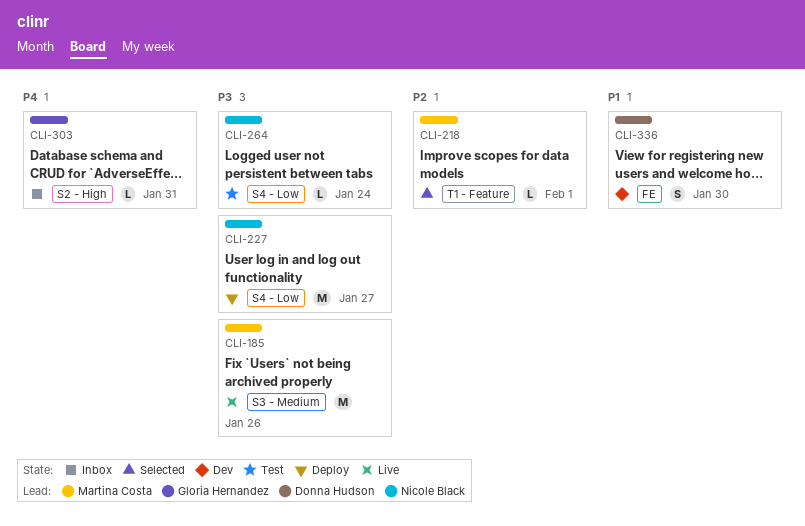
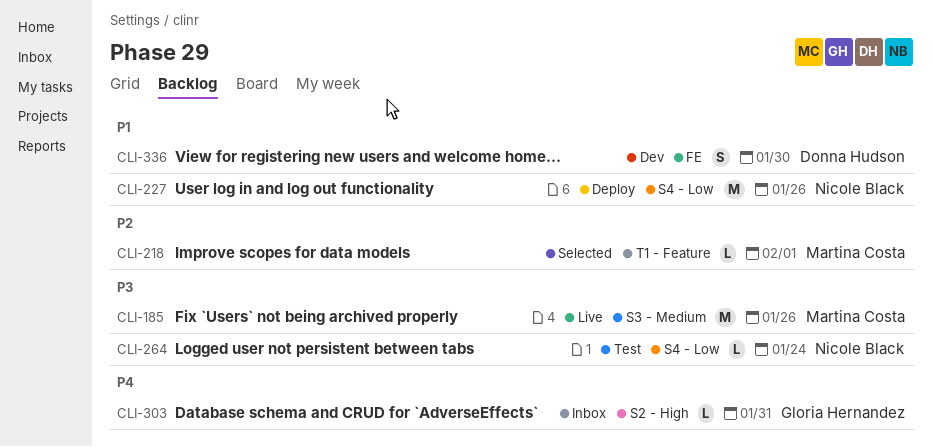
CLI-227, priority: P3 -> P1
CLI-227, due: Jan 27 -> Jan 26

